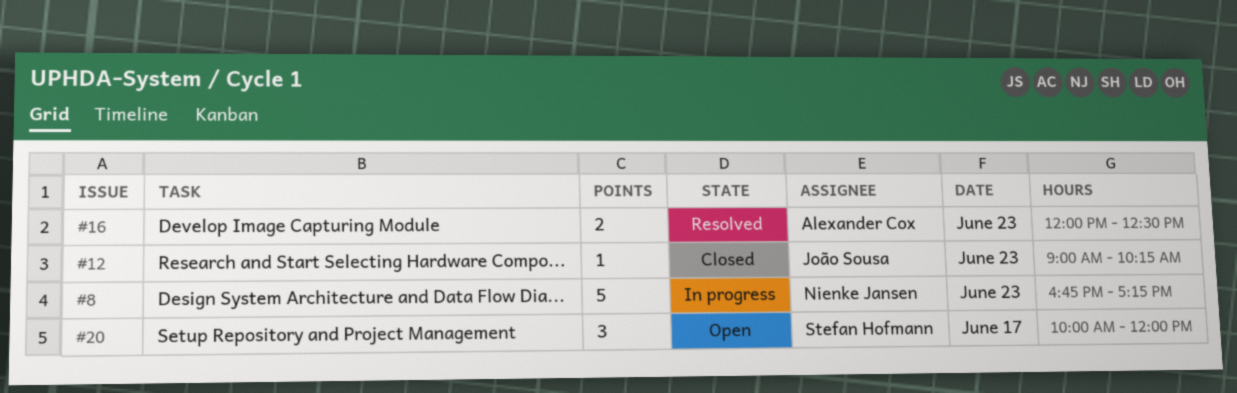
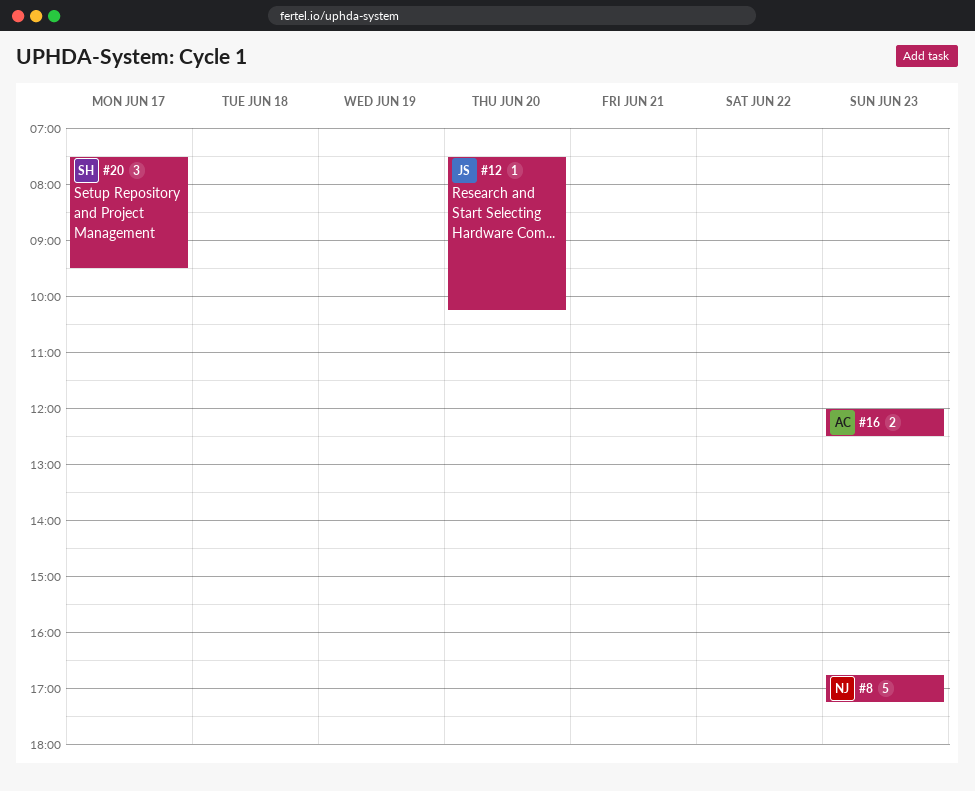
#12, day: Jun 23 -> Jun 20
#12, begins: 09:00 -> 07:30
#20, begins: 10:00 -> 07:30
#20, ends: 12:00 -> 09:30

